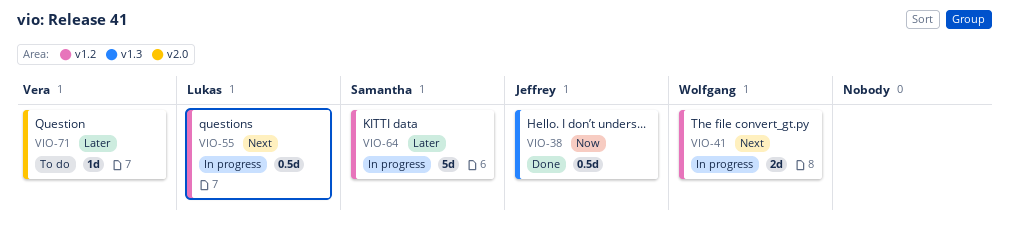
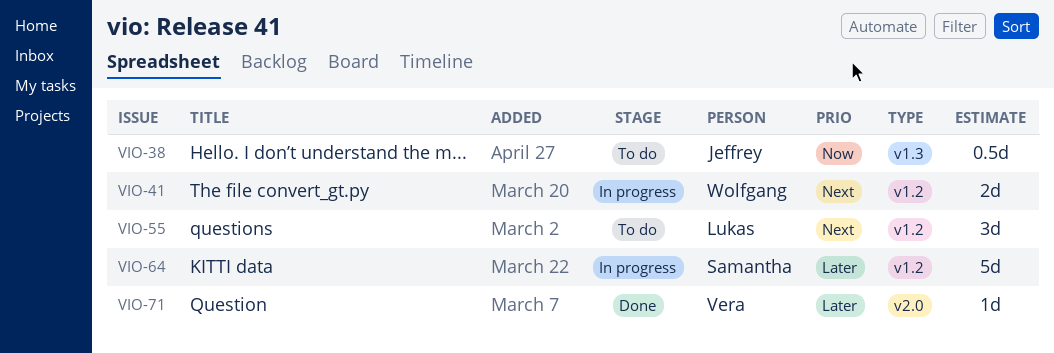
VIO-38, status: Done -> To do
VIO-55, status: In progress -> To do
VIO-55, estimate: 0.5d -> 3d
VIO-71, status: To do -> Done

